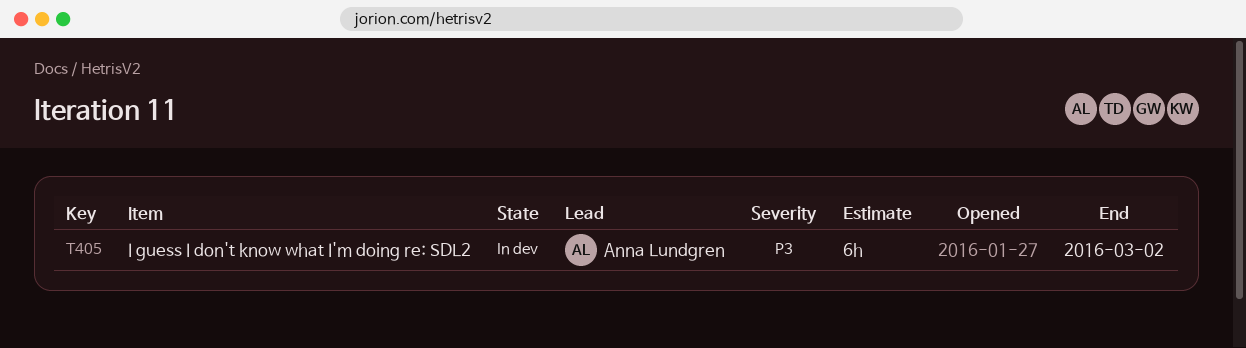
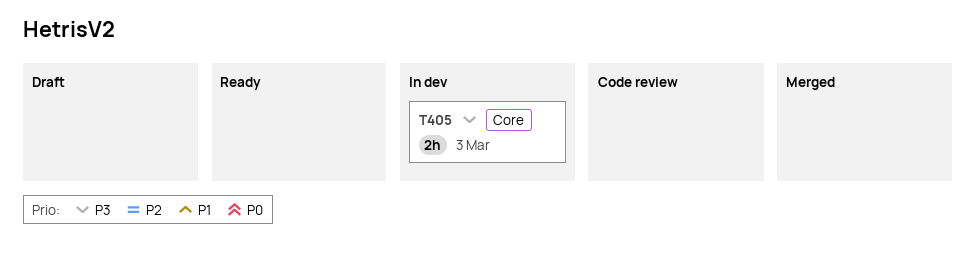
T405, estimate: 6h -> 2h
T405, due: Mar 2 -> Mar 3

